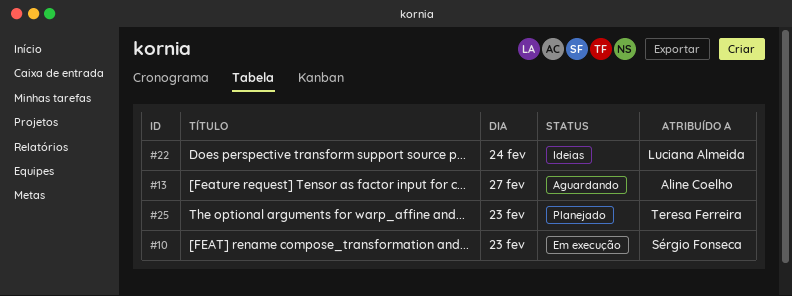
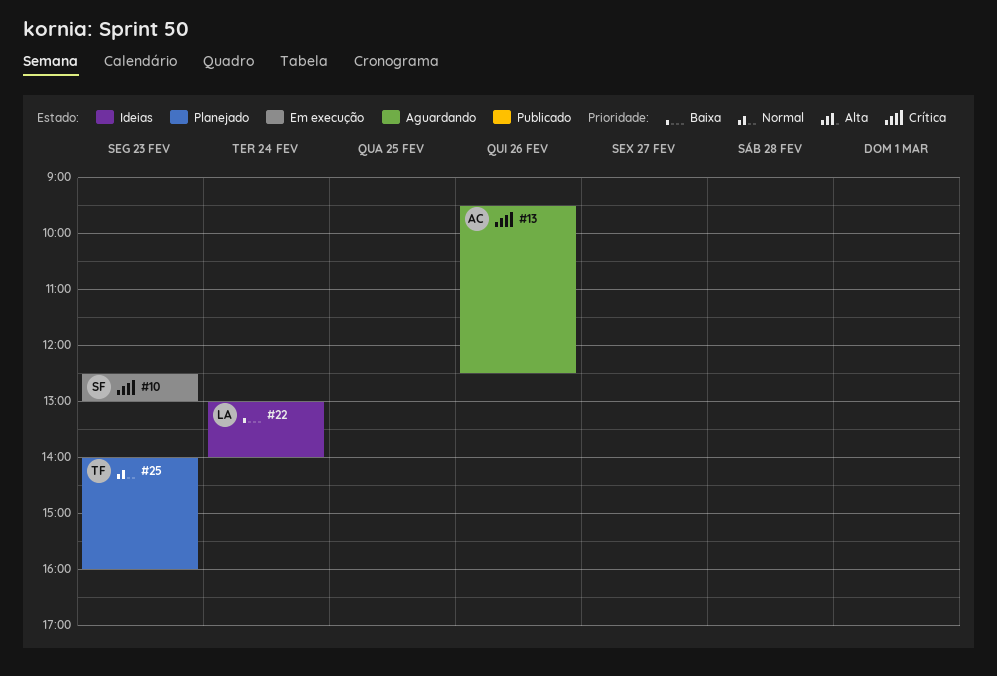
#13, day: Feb 27 -> Feb 26

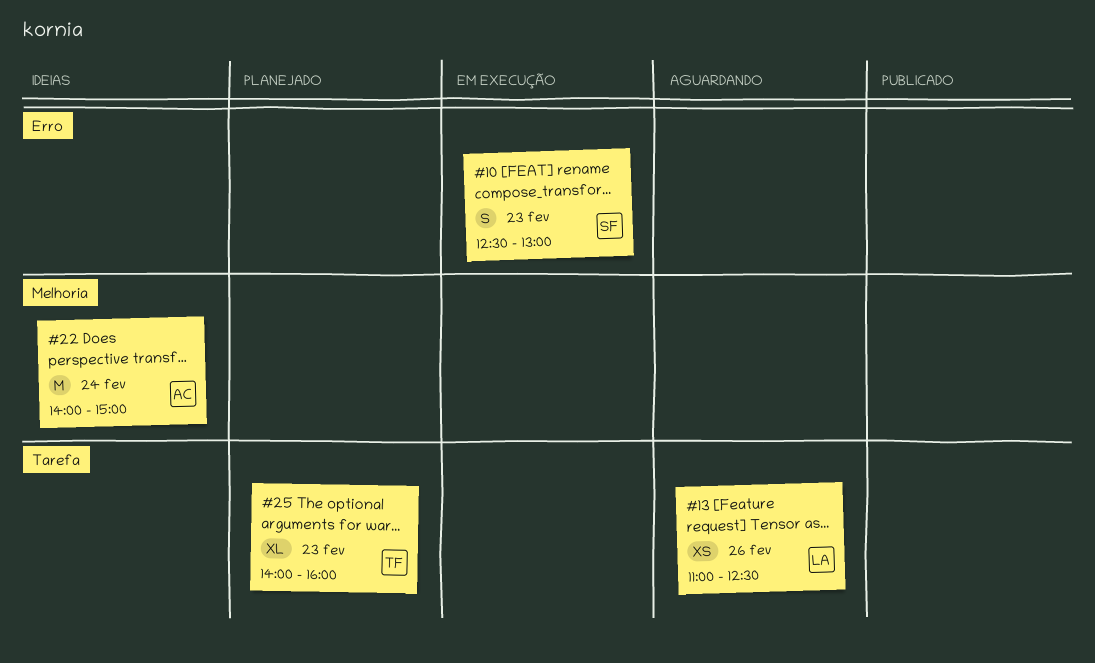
#13, owner: AC -> LA
#13, begins: 09:30 -> 11:00
#22, owner: LA -> AC
#22, begins: 13:00 -> 14:00
#22, ends: 14:00 -> 15:00

